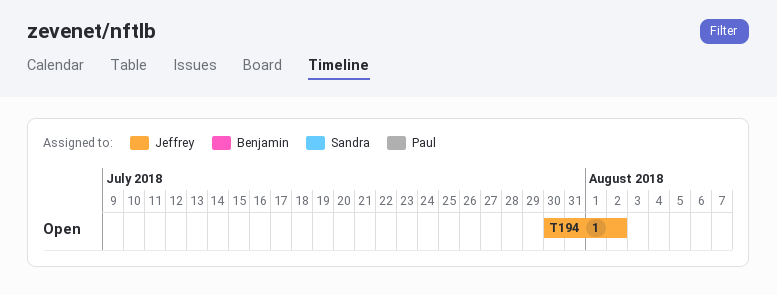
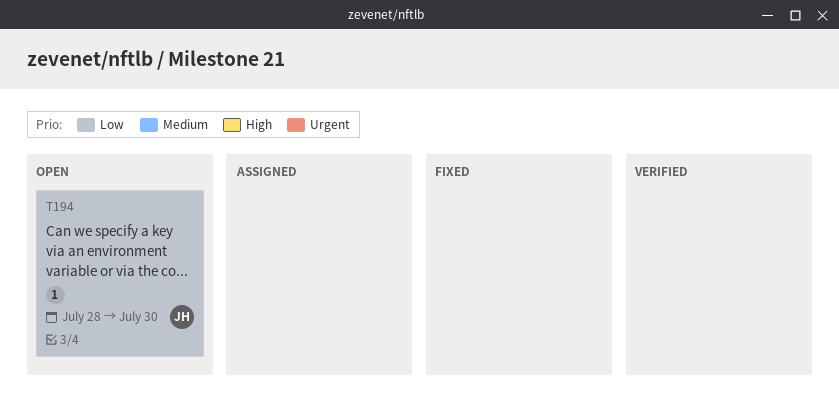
T194, start: Jul 30 -> Jul 28
T194, due: Aug 2 -> Jul 30

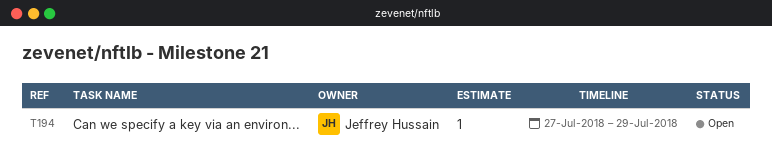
T194, start: Jul 28 -> Jul 27
T194, due: Jul 30 -> Jul 29

